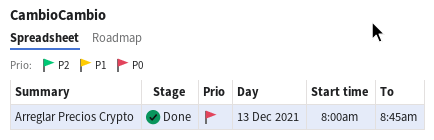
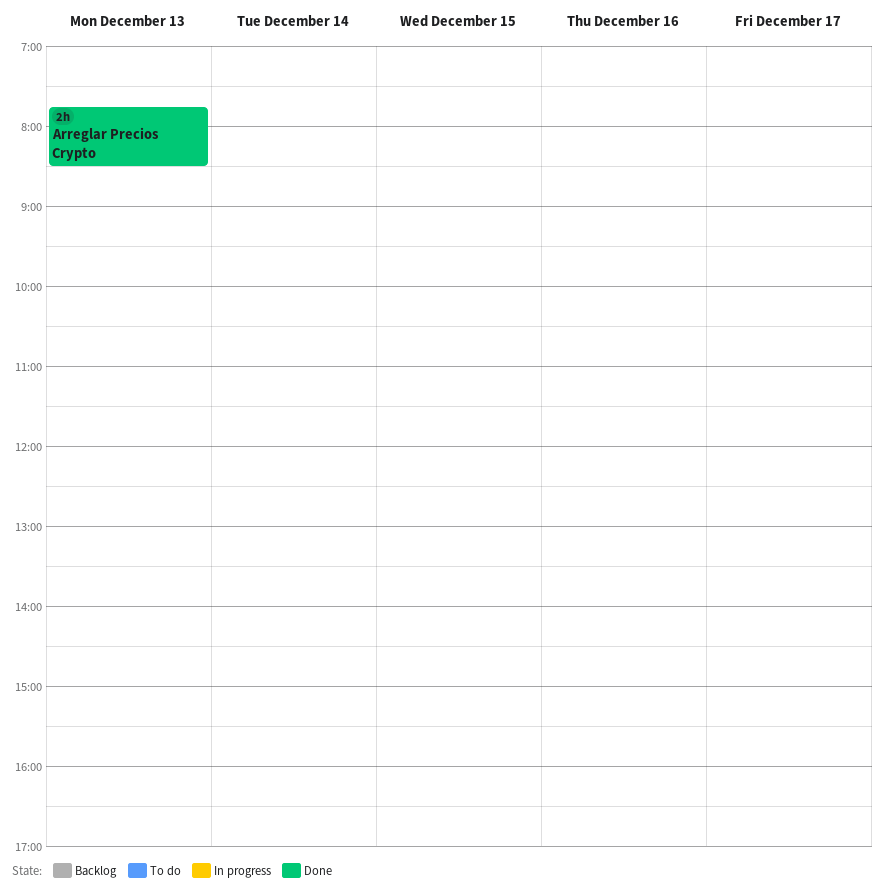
Arreglar Precios Crypto, begins: 08:00 -> 07:45
Arreglar Precios Crypto, ends: 08:45 -> 08:30

